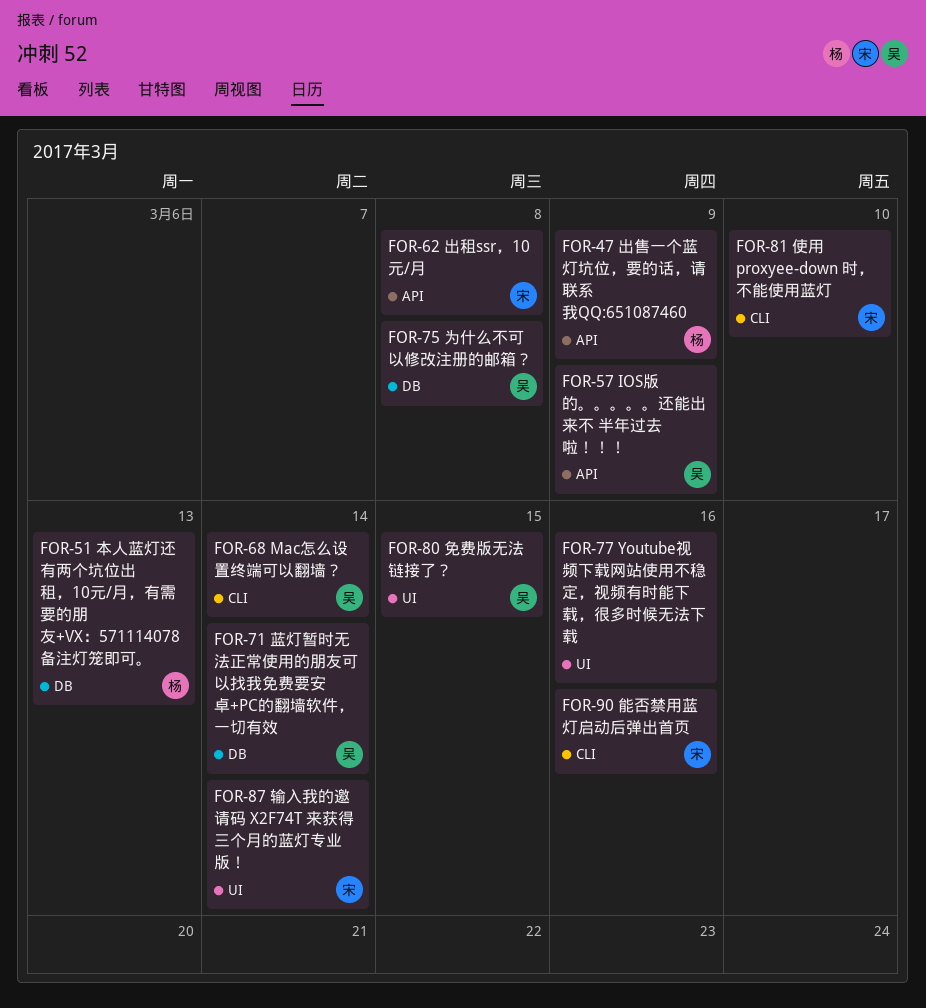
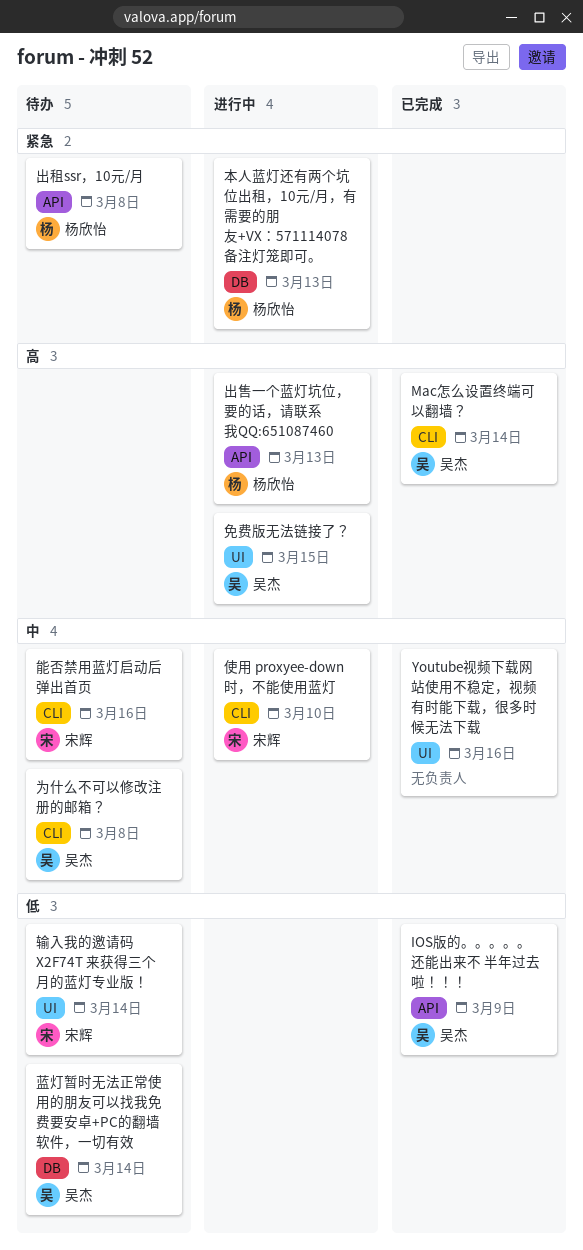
为什么不可以修改注册的邮箱？, label: DB -> CLI
出售一个蓝灯坑位，要的话，请联系我QQ:651087460, due: Mar 9 -> Mar 13
出租ssr，10元/月, owner: 宋辉 -> 杨欣怡

